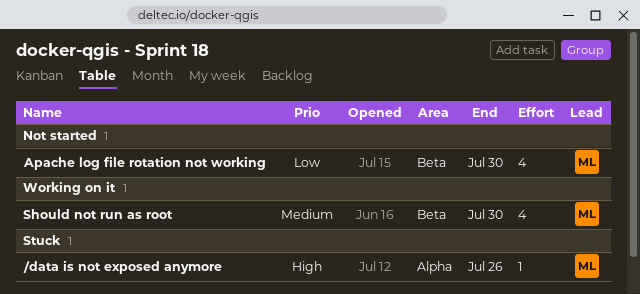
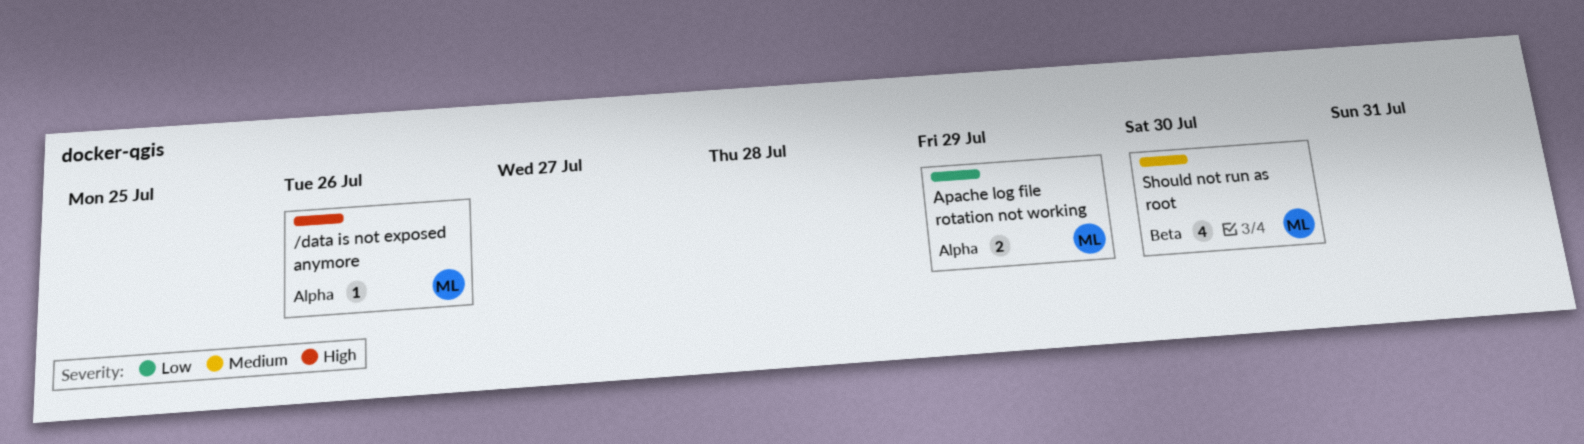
Apache log file rotation not working, label: Beta -> Alpha
Apache log file rotation not working, estimate: 4 -> 2
Apache log file rotation not working, due: Jul 30 -> Jul 29

